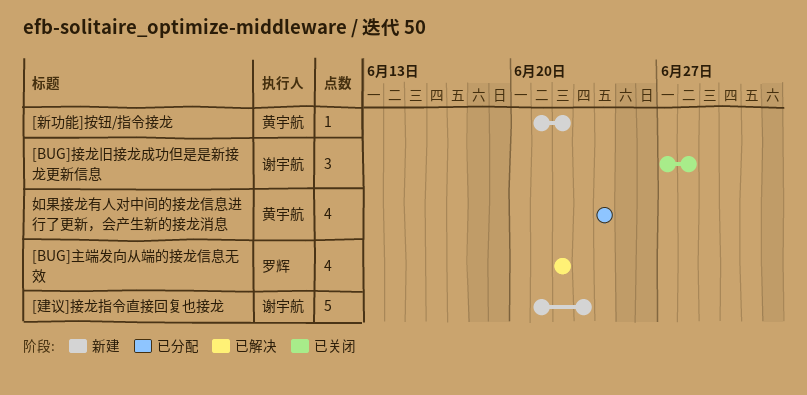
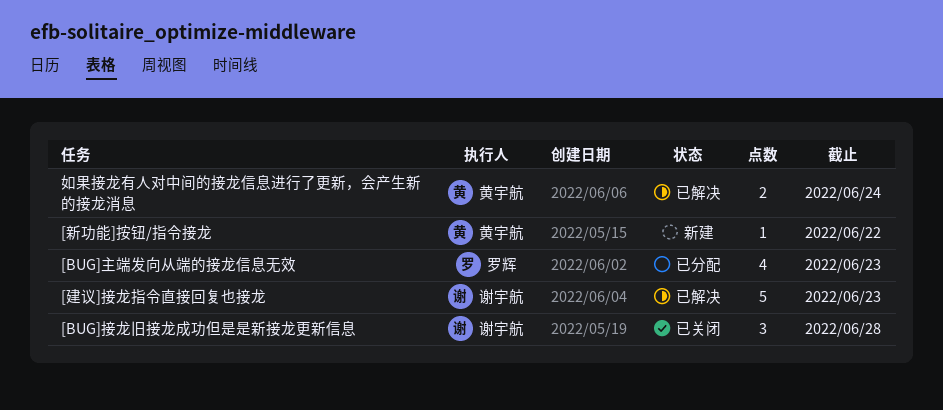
[BUG]主端发向从端的接龙信息无效, status: 已解决 -> 已分配
[BUG]主端发向从端的接龙信息无效, due: Jun 22 -> Jun 23
[建议]接龙指令直接回复也接龙, status: 新建 -> 已解决
如果接龙有人对中间的接龙信息进行了更新，会产生新的接龙消息, status: 已分配 -> 已解决
如果接龙有人对中间的接龙信息进行了更新，会产生新的接龙消息, estimate: 4 -> 2

